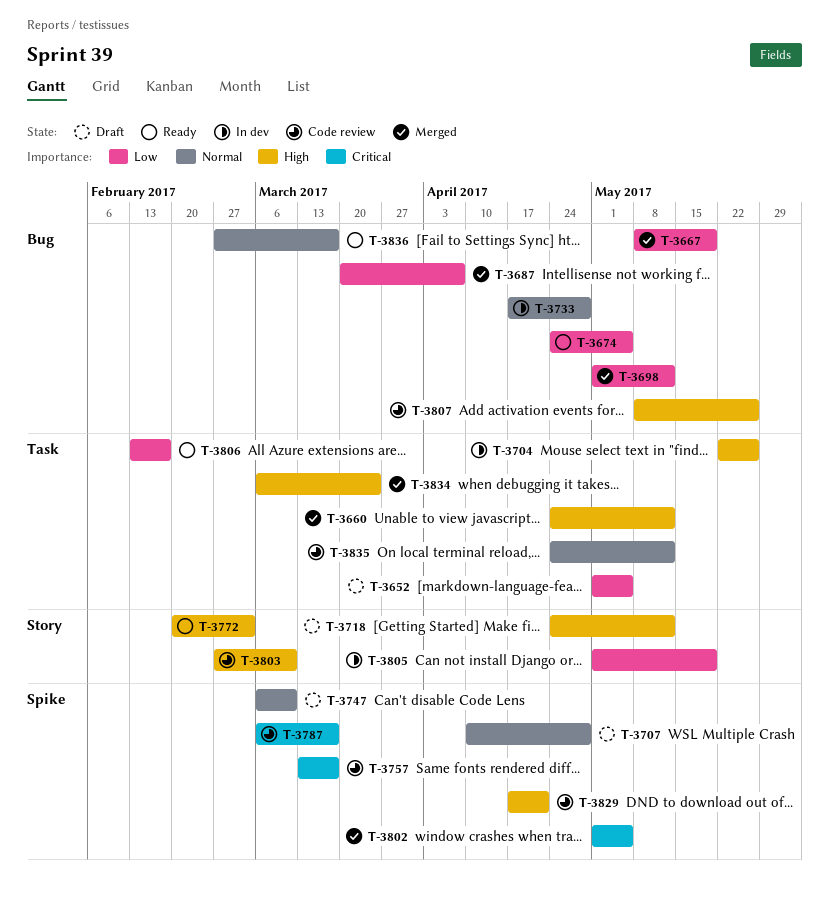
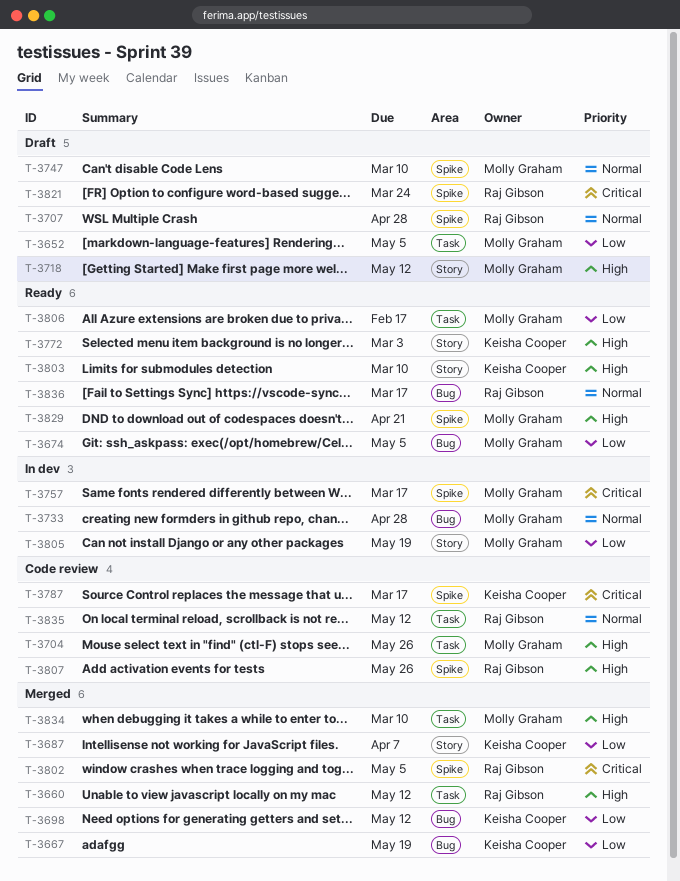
T-3687, label: Bug -> Story
T-3704, status: In dev -> Code review
T-3757, status: Code review -> In dev
T-3803, status: Code review -> Ready
T-3807, label: Bug -> Spike
T-3821: none -> present
T-3829, status: Code review -> Ready
T-3834, due: Mar 24 -> Mar 10

